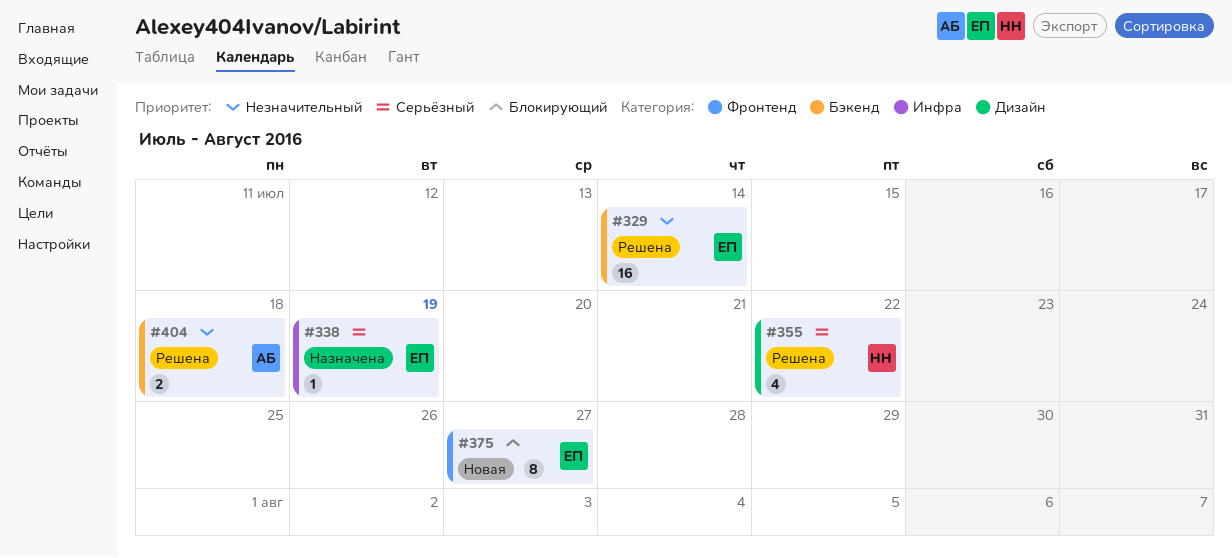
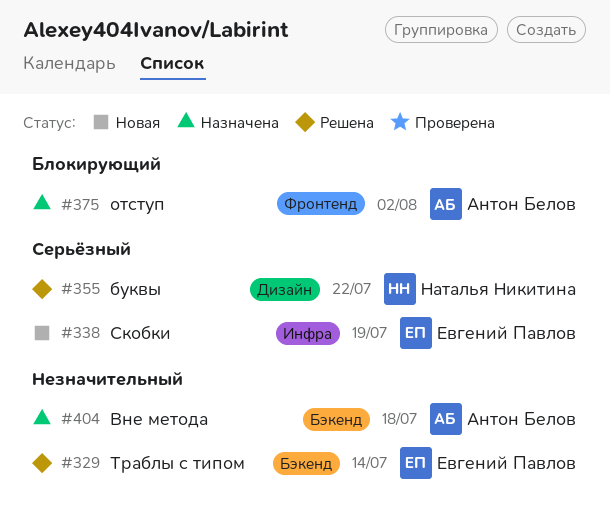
#338, status: Назначена -> Новая
#375, status: Новая -> Назначена
#375, owner: Евгений Павлов -> Антон Белов
#375, due: Jul 27 -> Aug 2
#404, status: Решена -> Назначена

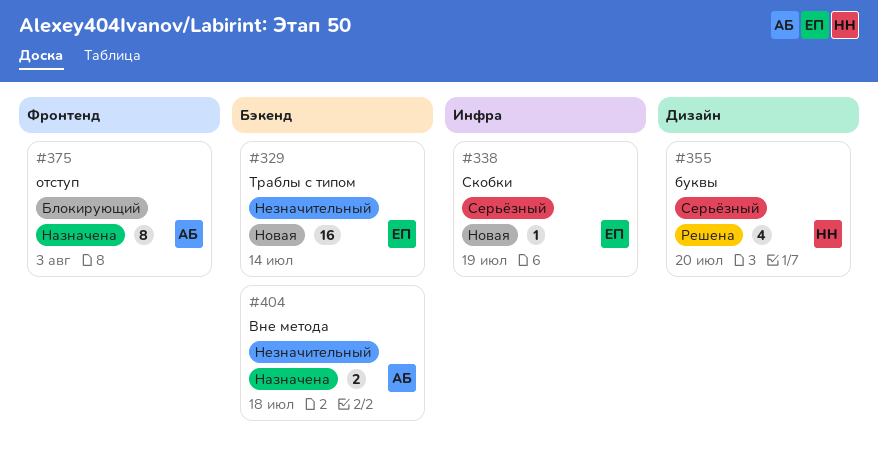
#329, status: Решена -> Новая
#355, due: Jul 22 -> Jul 20
#375, due: Aug 2 -> Aug 3

